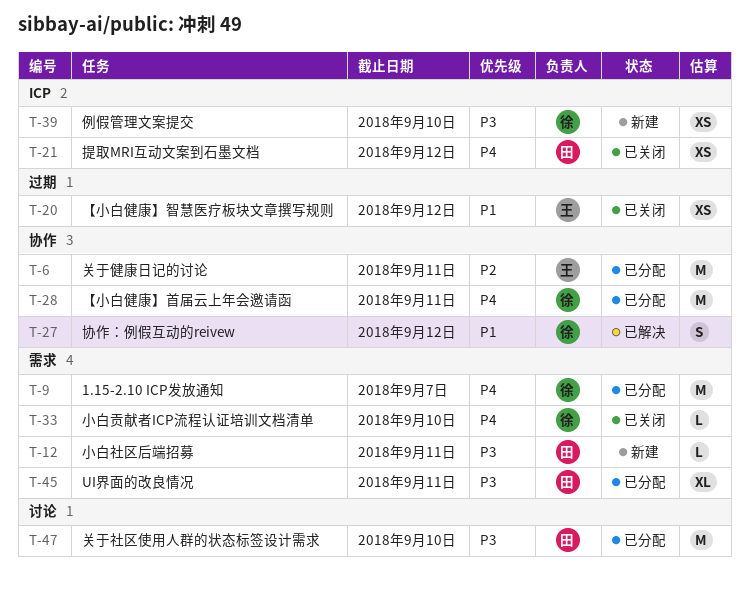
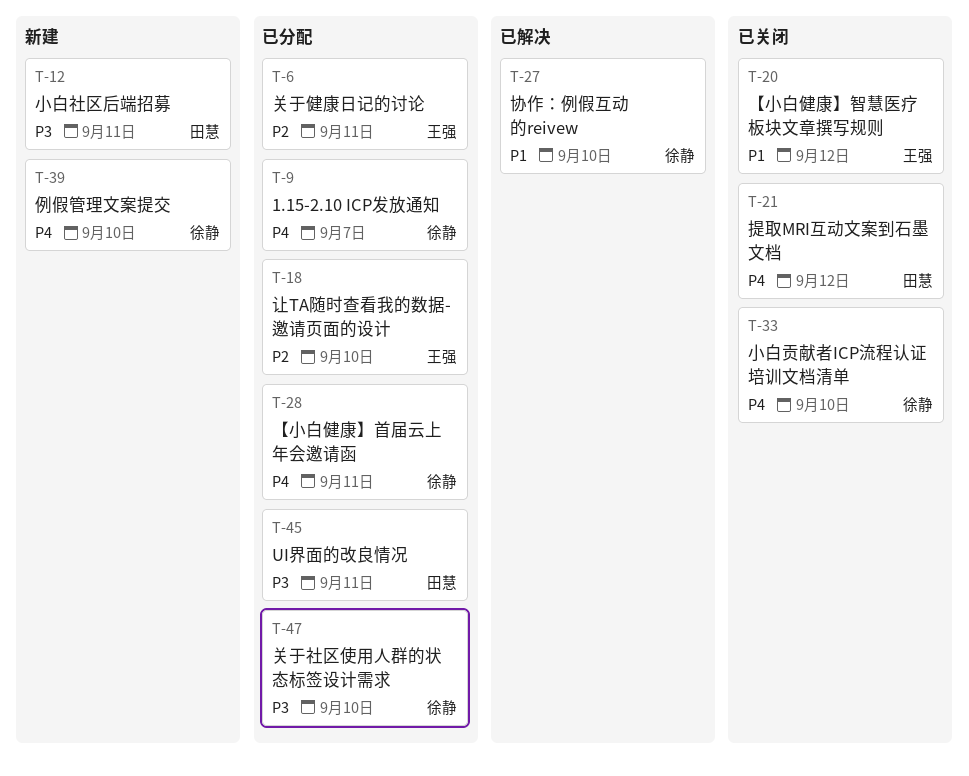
T-18: none -> present
T-27, due: Sep 12 -> Sep 10
T-39, priority: P3 -> P4
T-47, owner: 田慧 -> 徐静

